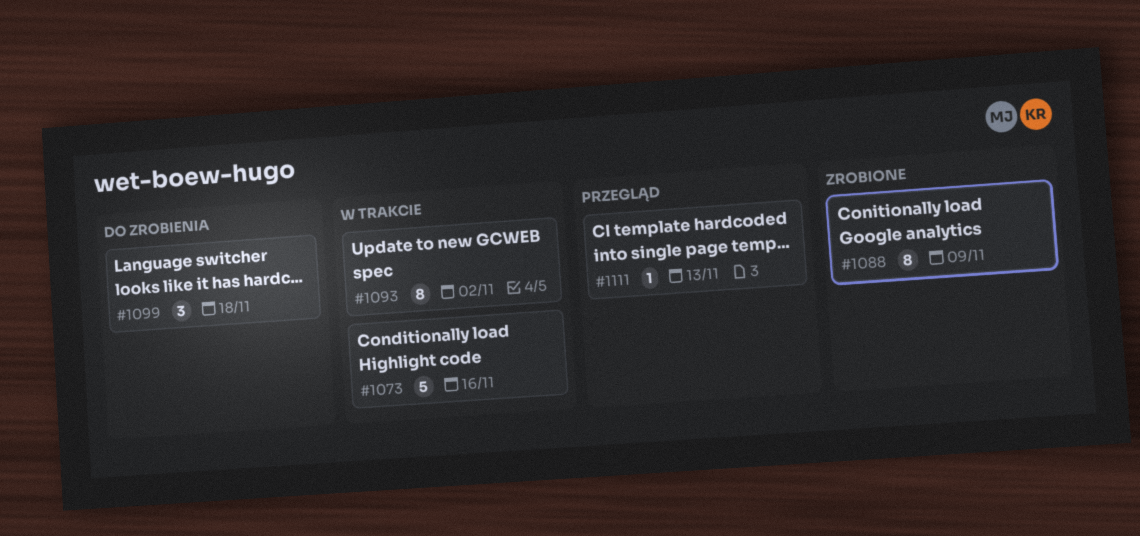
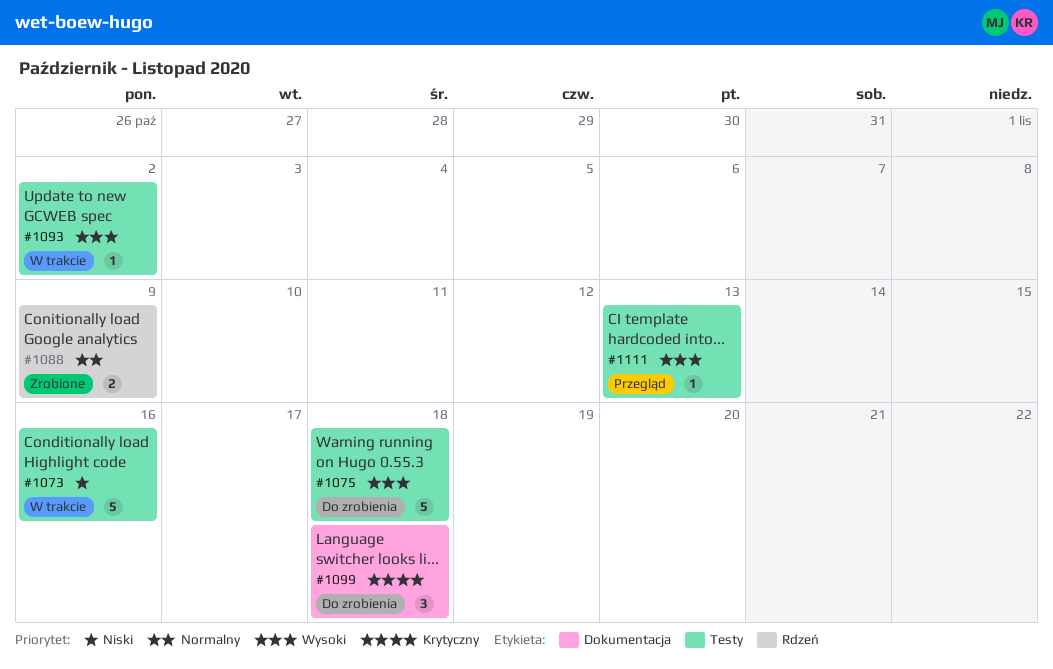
#1075: none -> present
#1088, estimate: 8 -> 2
#1093, estimate: 8 -> 1

